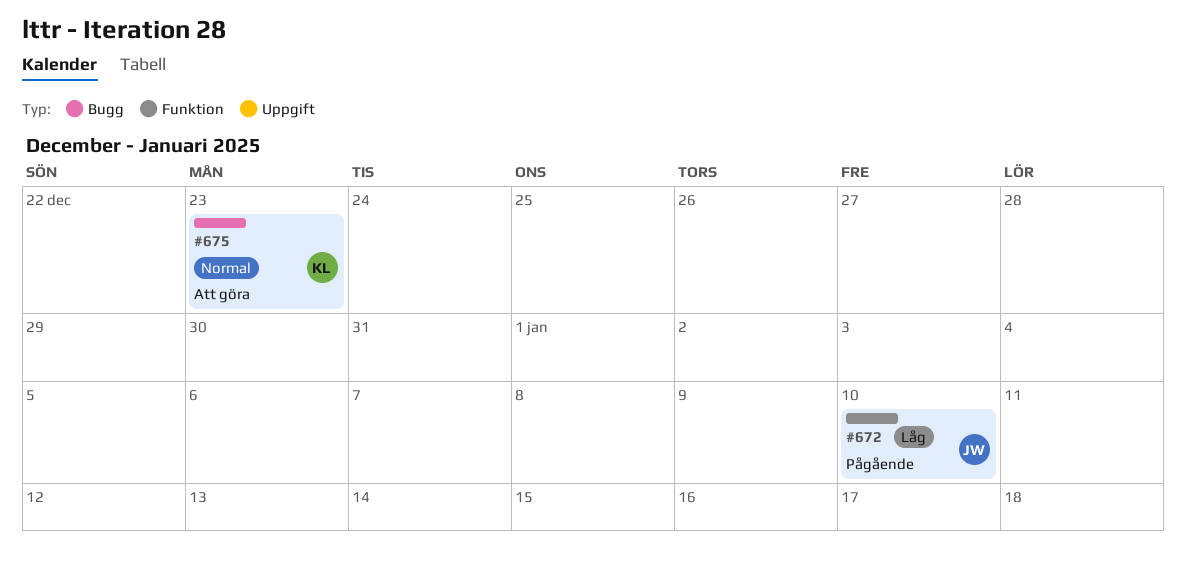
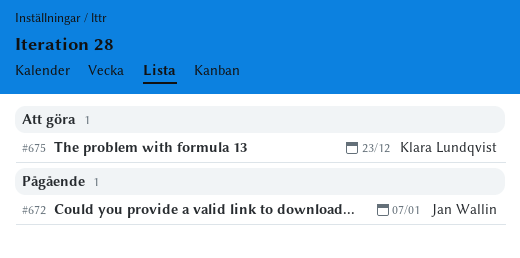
#672, due: Jan 10 -> Jan 7

